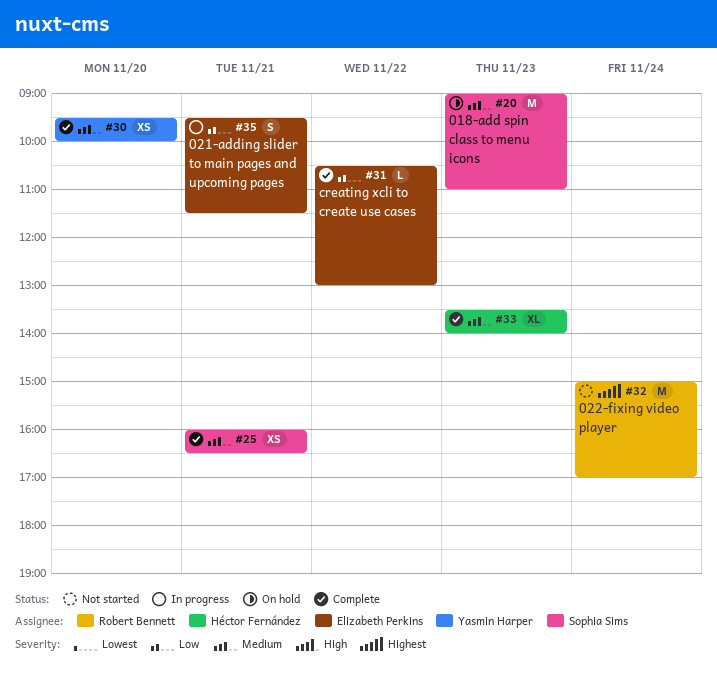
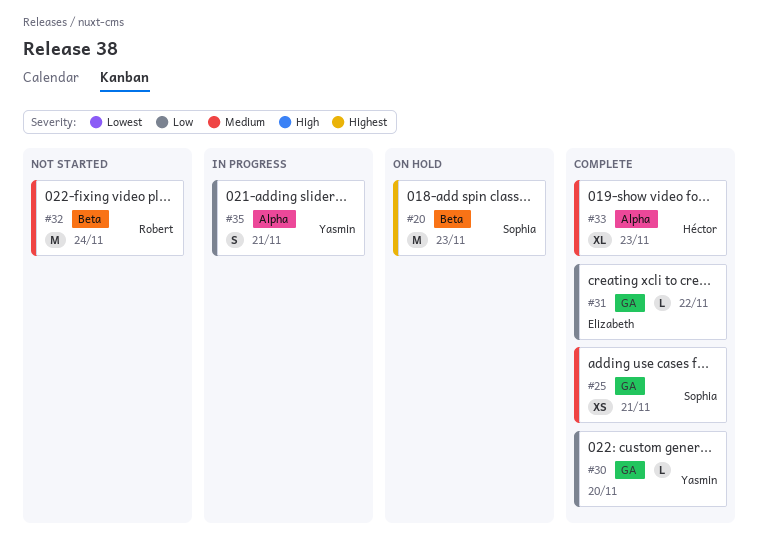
#20, priority: Medium -> Highest
#30, priority: Medium -> Low
#30, estimate: XS -> L
#32, priority: Highest -> Medium
#35, owner: Elizabeth Perkins -> Yasmin Harper

